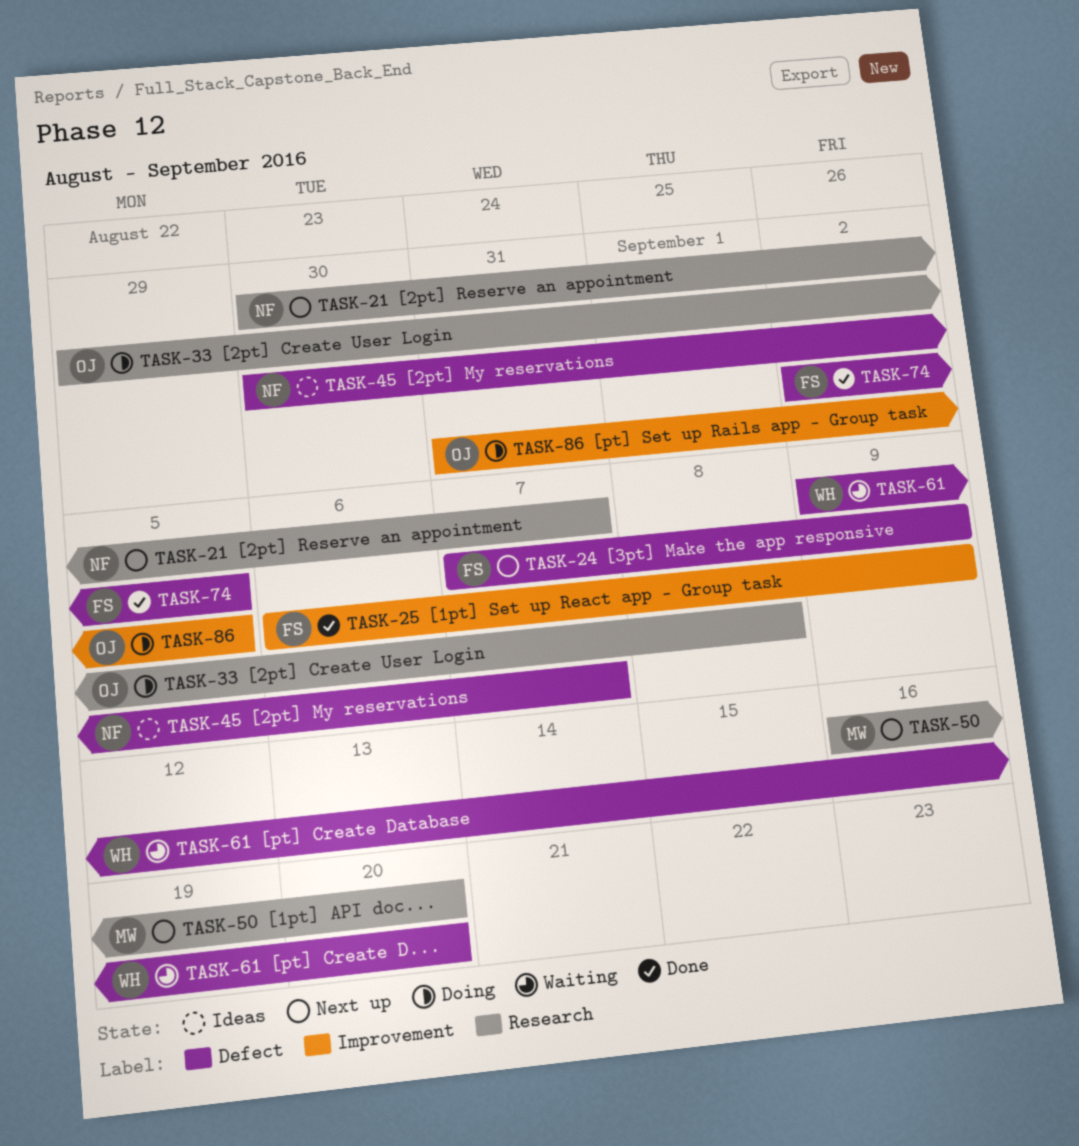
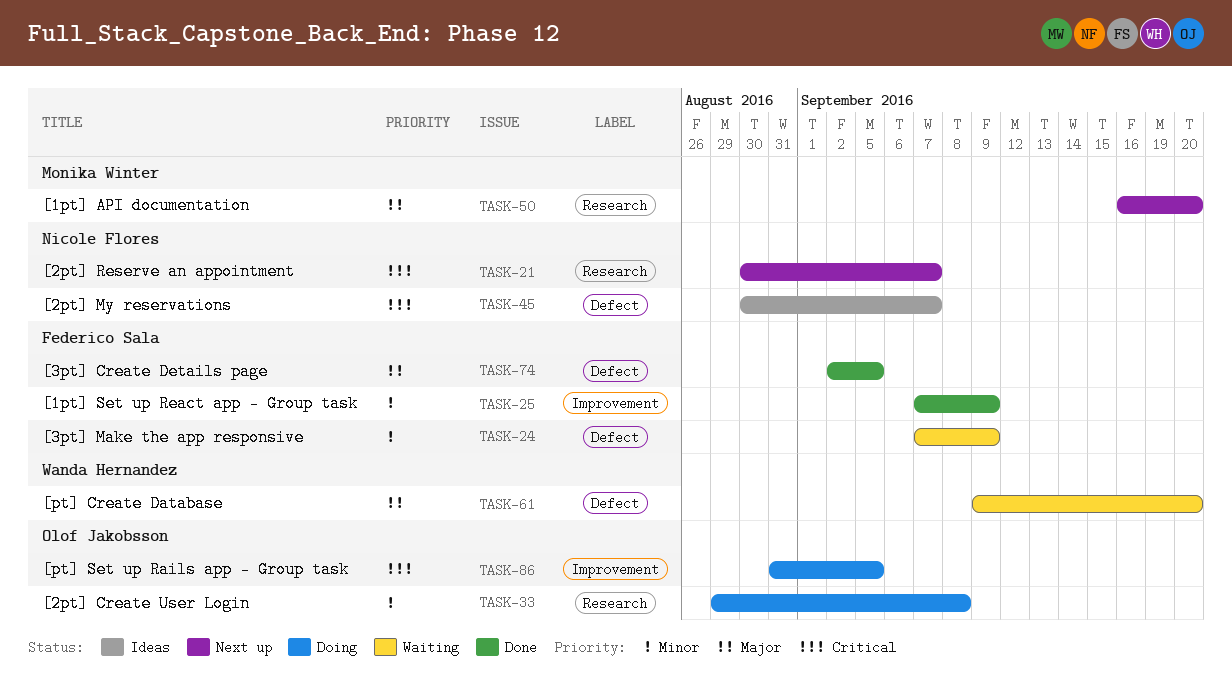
TASK-24, status: Next up -> Waiting
TASK-25, start: Sep 6 -> Sep 7

